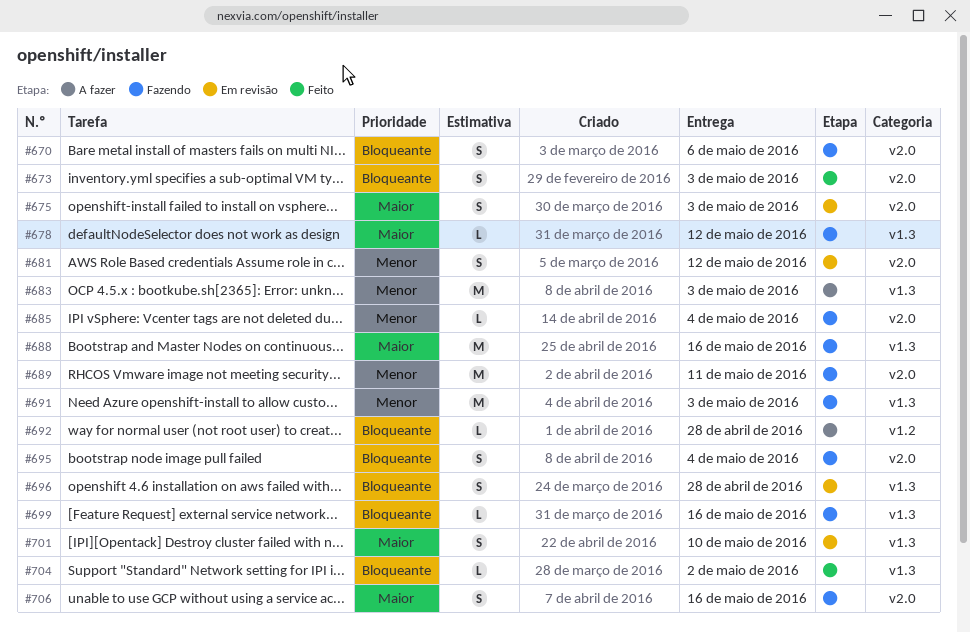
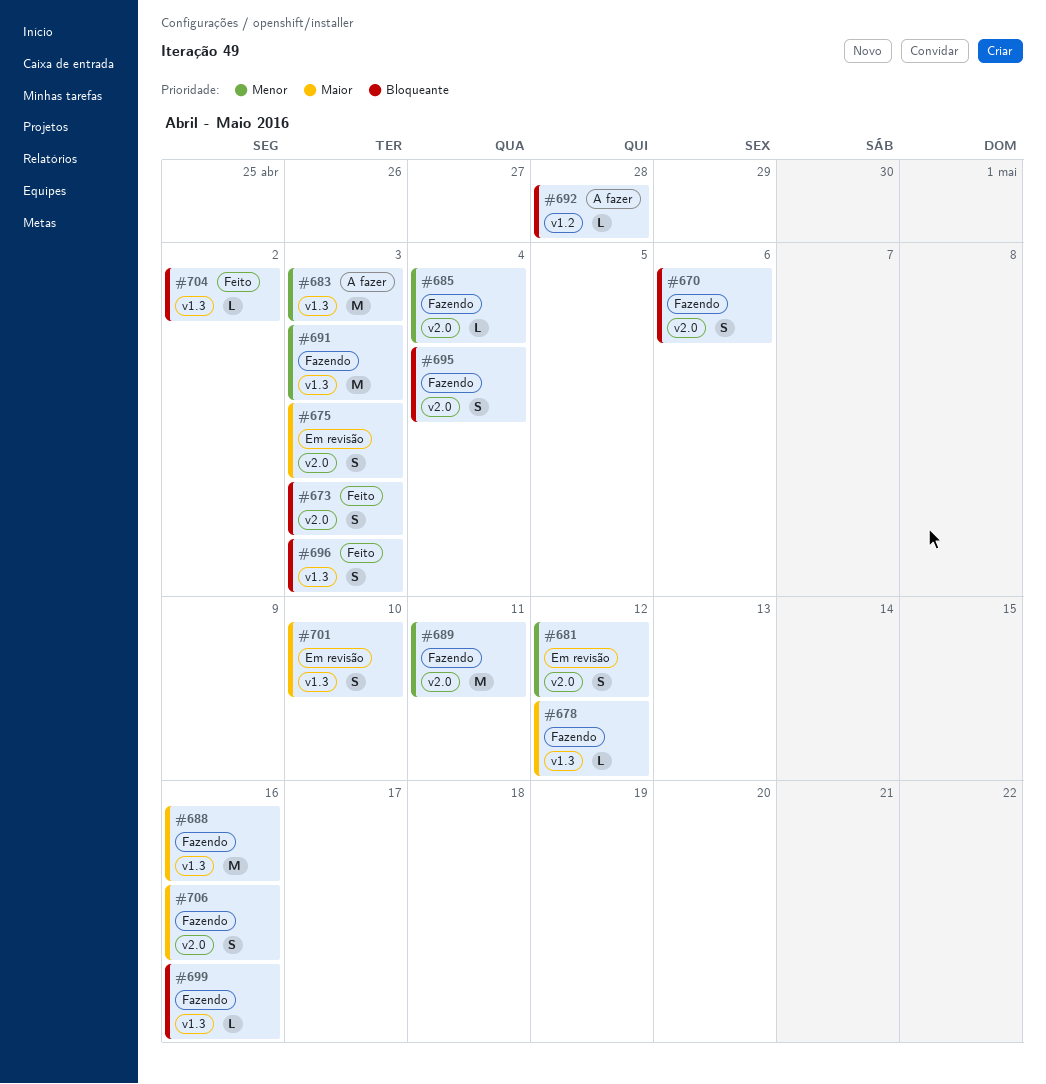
#696, status: Em revisão -> Feito
#696, due: Apr 28 -> May 3

